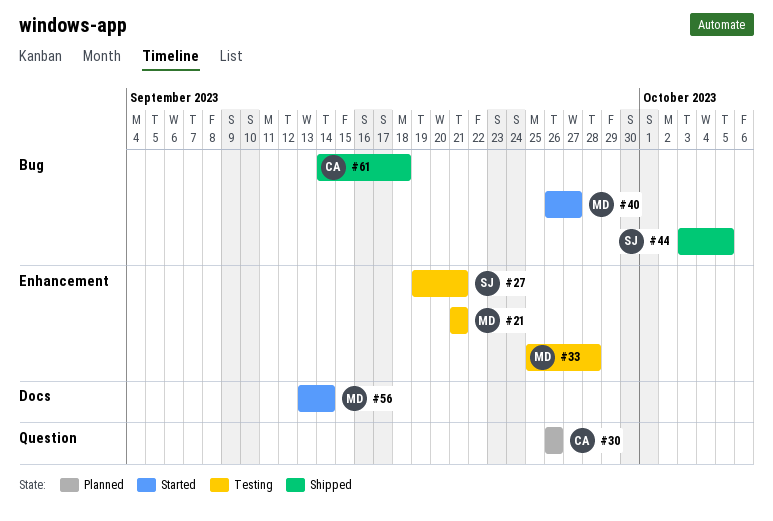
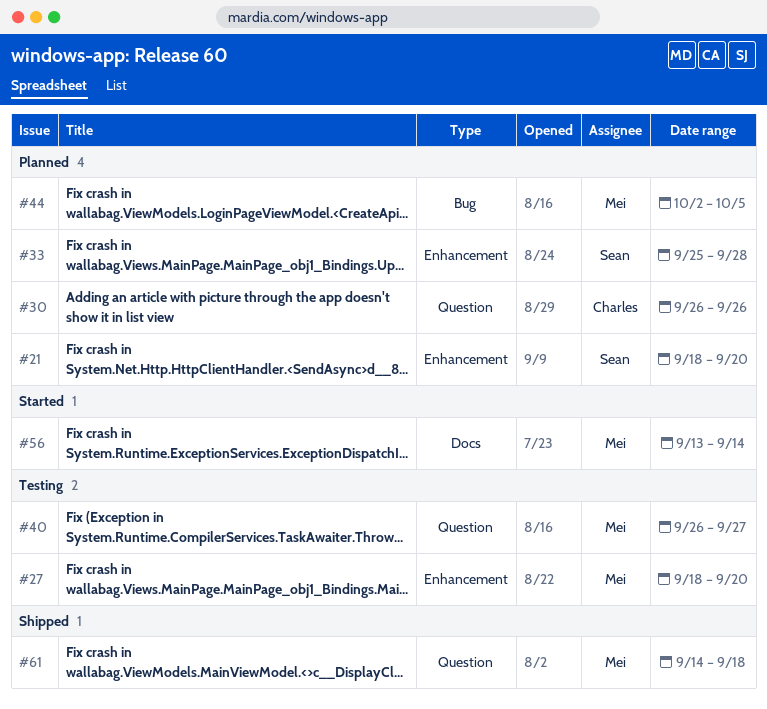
#21, status: Testing -> Planned
#21, owner: Mei -> Sean
#21, start: Sep 21 -> Sep 18
#21, due: Sep 21 -> Sep 20
#27, owner: Sean -> Mei
#27, start: Sep 19 -> Sep 18
#27, due: Sep 21 -> Sep 20
#33, status: Testing -> Planned
#33, owner: Mei -> Sean
#40, status: Started -> Testing
#40, label: Bug -> Question
#44, status: Shipped -> Planned
#44, owner: Sean -> Mei
#44, start: Oct 3 -> Oct 2
#61, owner: Charles -> Mei
#61, label: Bug -> Question

